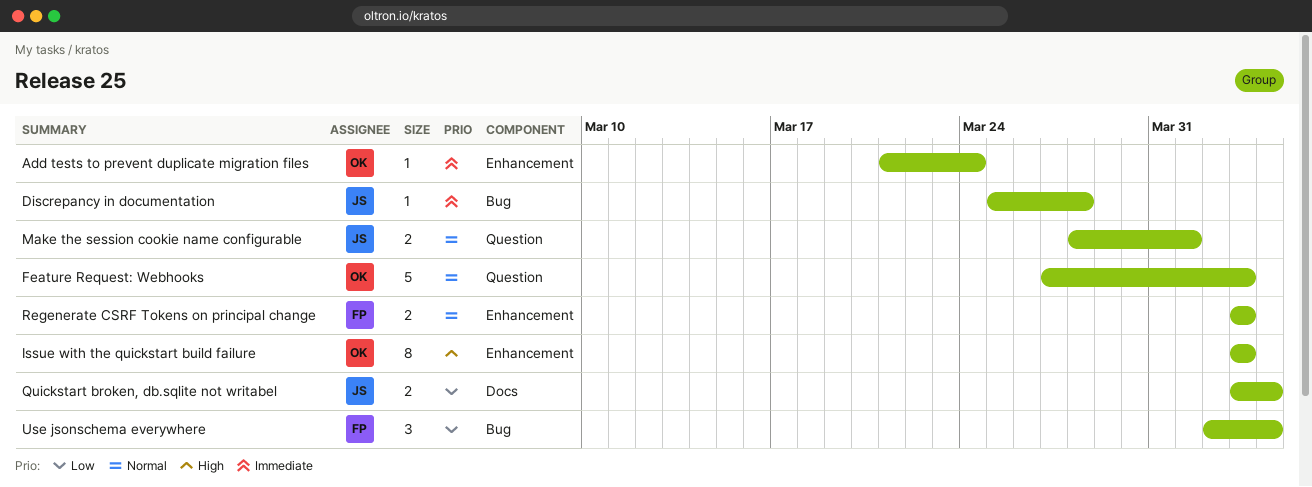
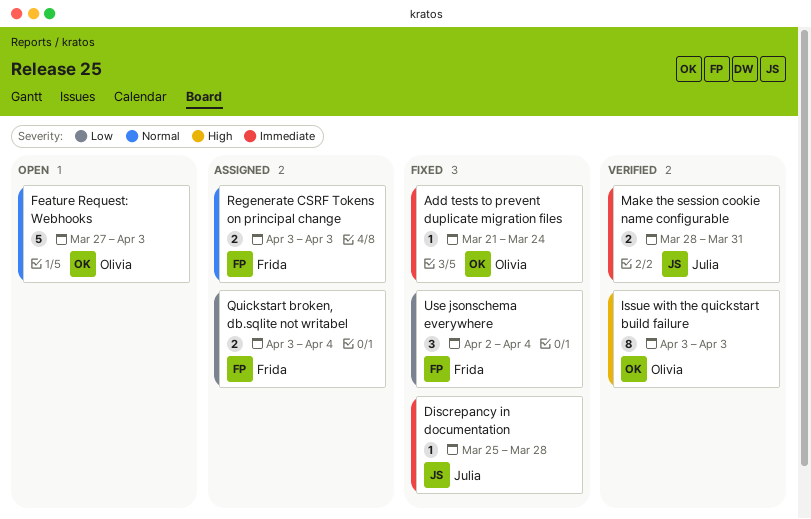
Make the session cookie name configurable, priority: Normal -> Immediate
Make the session cookie name configurable, due: Apr 1 -> Mar 31
Quickstart broken, db.sqlite not writabel, owner: Julia -> Frida

